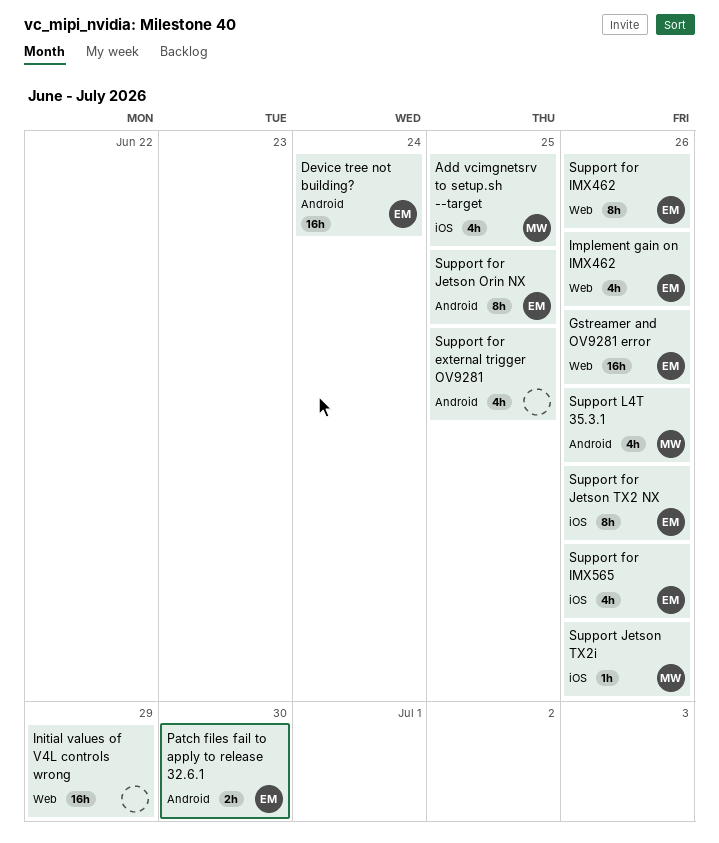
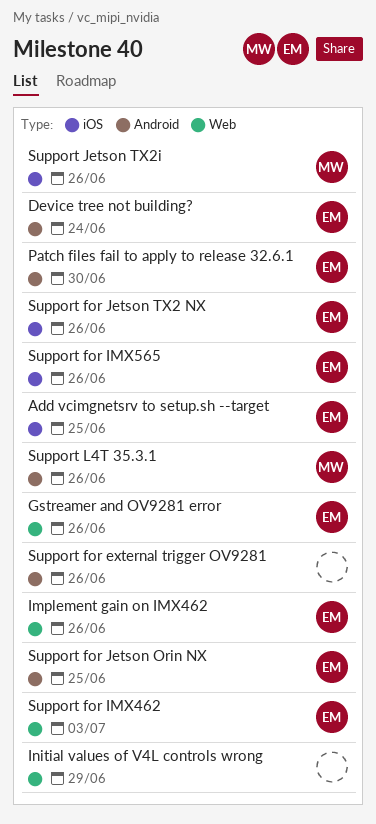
Add vcimgnetsrv to setup.sh --target, owner: MW -> EM
Support for external trigger OV9281, due: Jun 25 -> Jun 26
Support for IMX462, due: Jun 26 -> Jul 3

